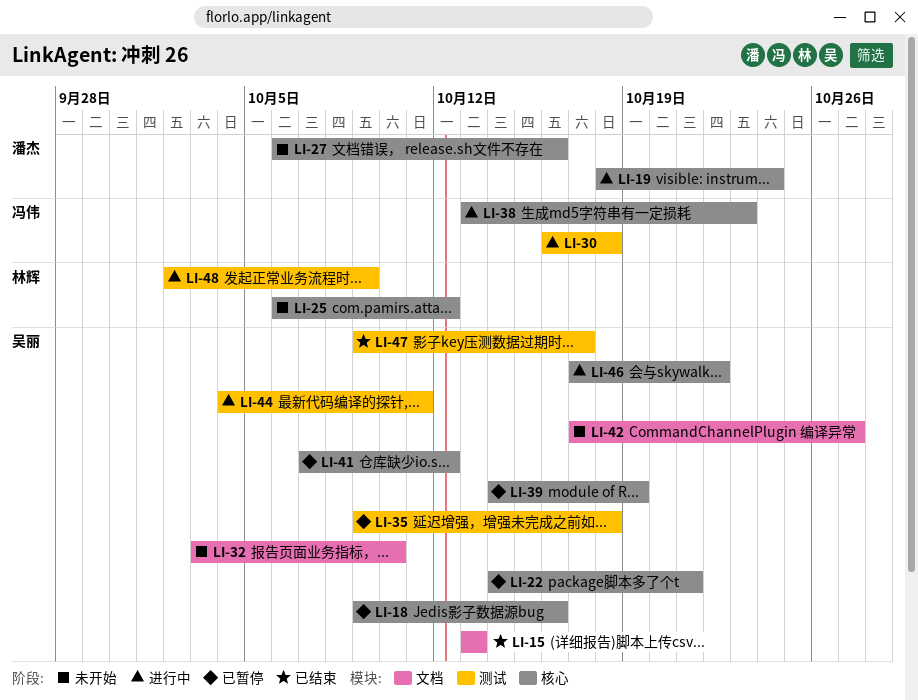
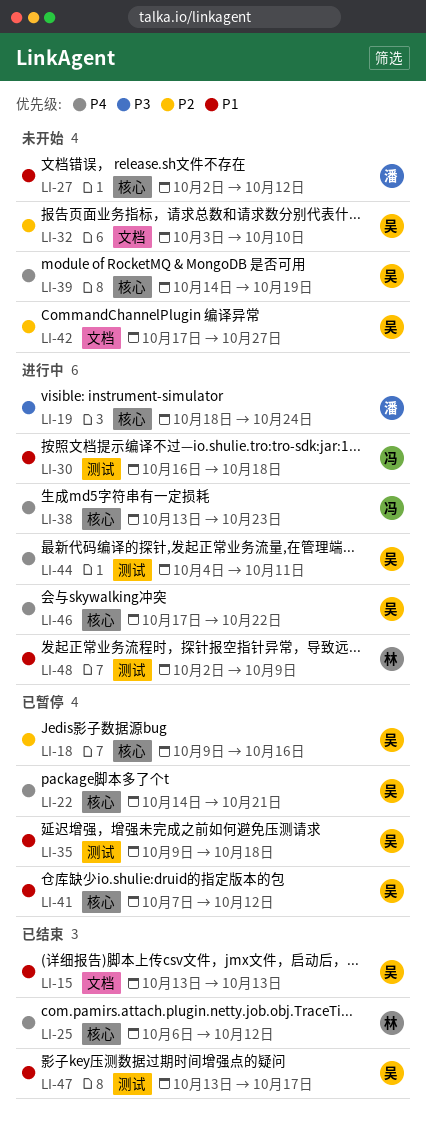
LI-25, status: 未开始 -> 已结束
LI-27, start: Oct 6 -> Oct 2
LI-27, due: Oct 16 -> Oct 12
LI-39, status: 已暂停 -> 未开始
LI-47, start: Oct 9 -> Oct 13

